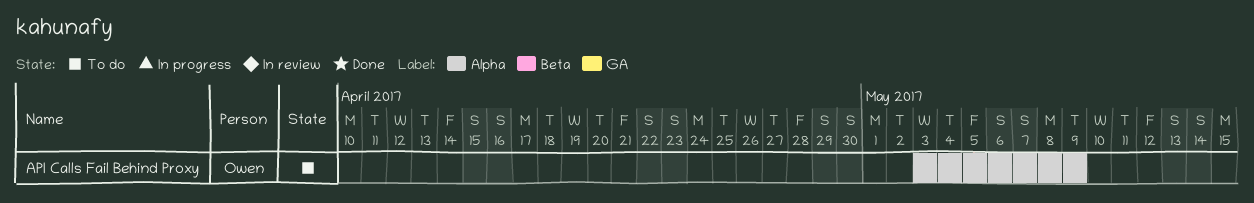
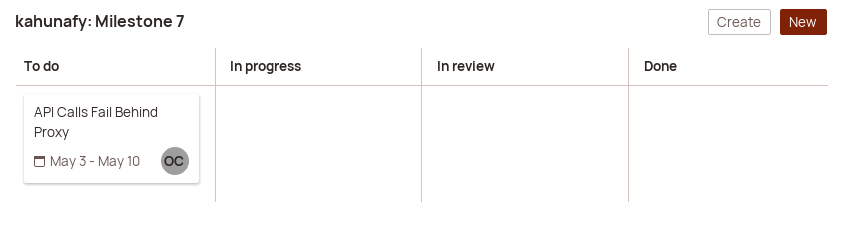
API Calls Fail Behind Proxy, due: May 9 -> May 10

